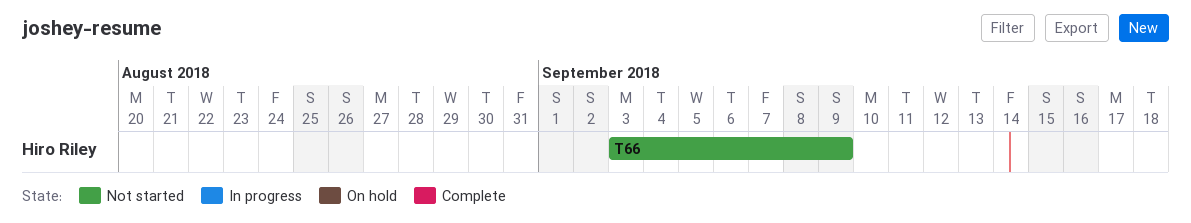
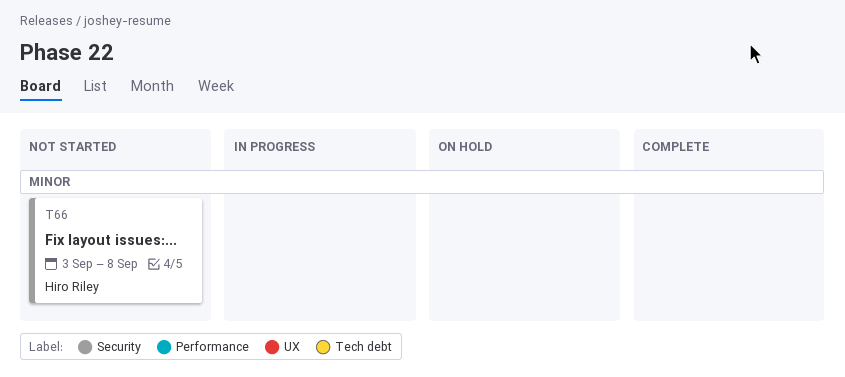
T66, due: Sep 9 -> Sep 8

